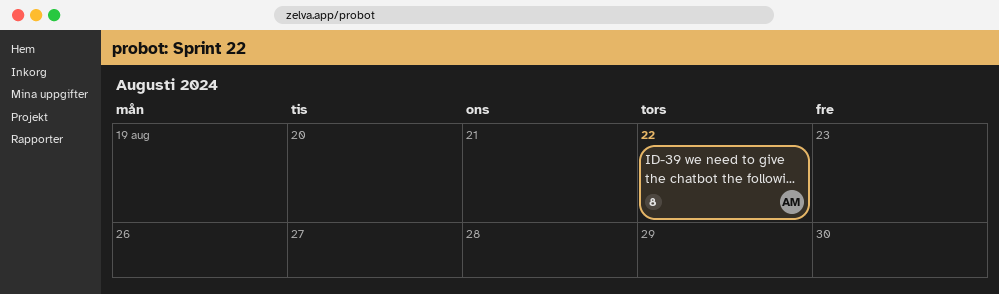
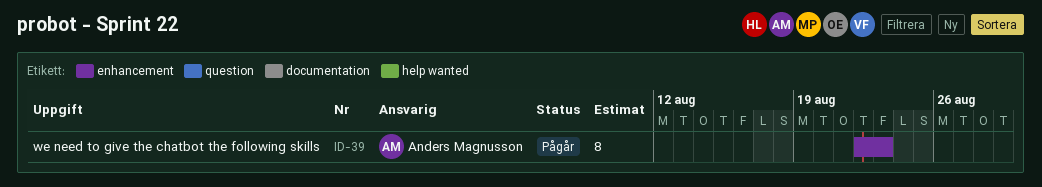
ID-39, due: Aug 22 -> Aug 23

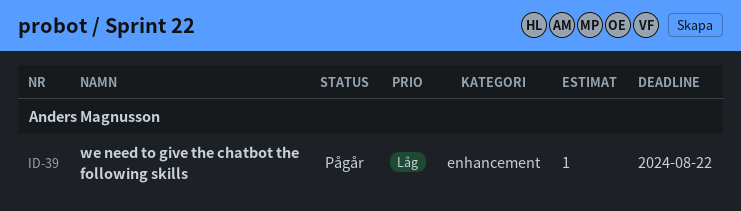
ID-39, estimate: 8 -> 1
ID-39, due: Aug 23 -> Aug 22

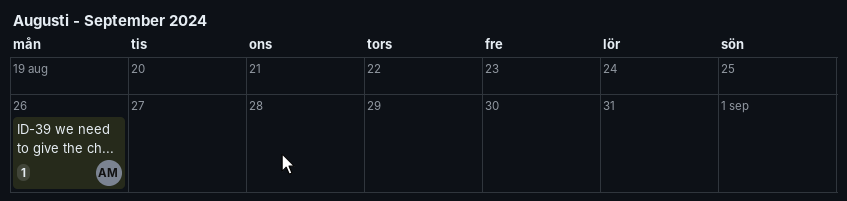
ID-39, due: Aug 22 -> Aug 26

